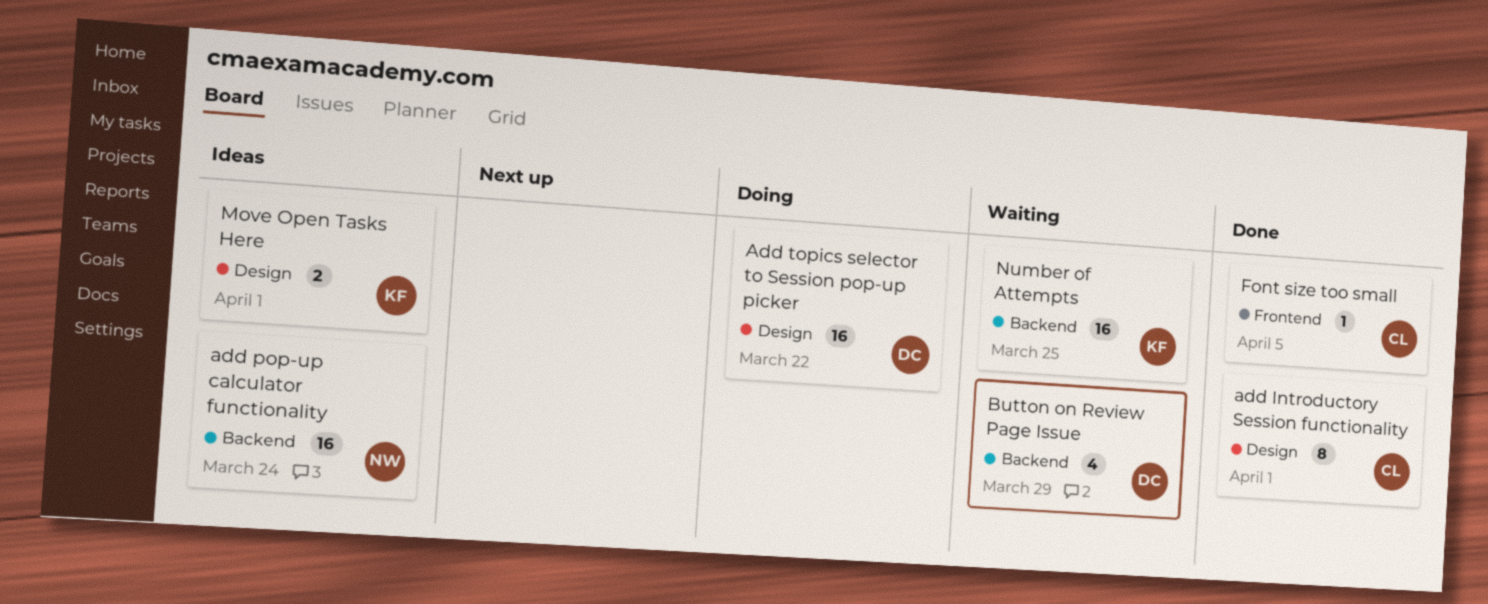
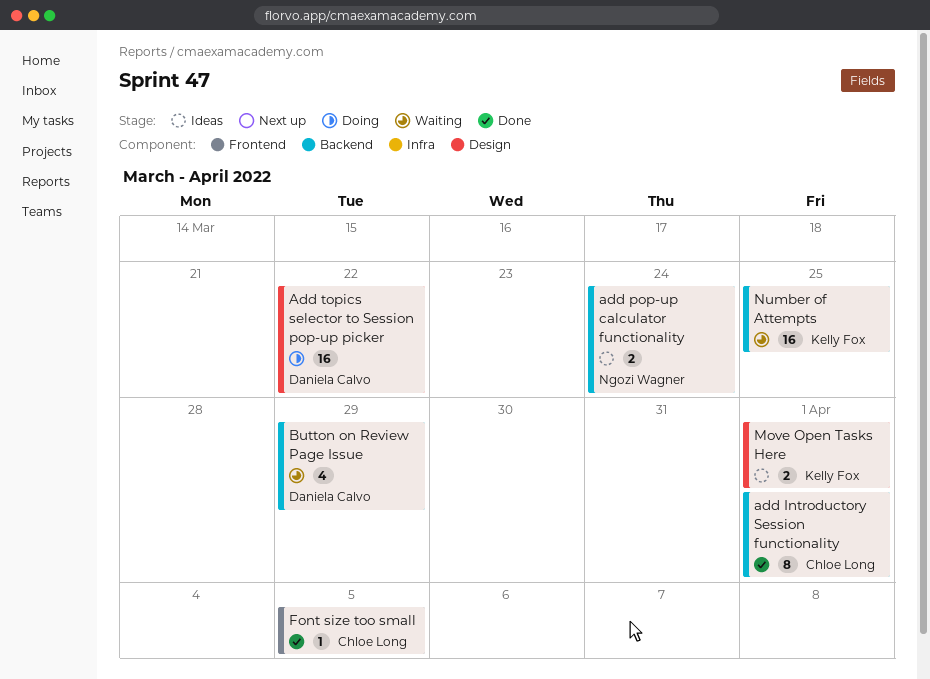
add Introductory Session functionality, label: Design -> Backend
add pop-up calculator functionality, estimate: 16 -> 2

